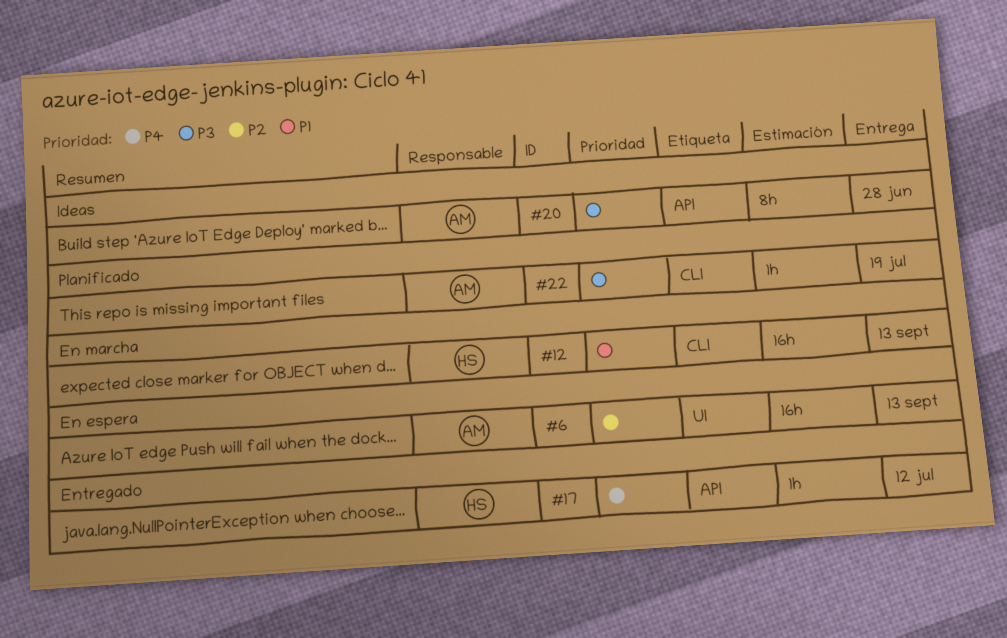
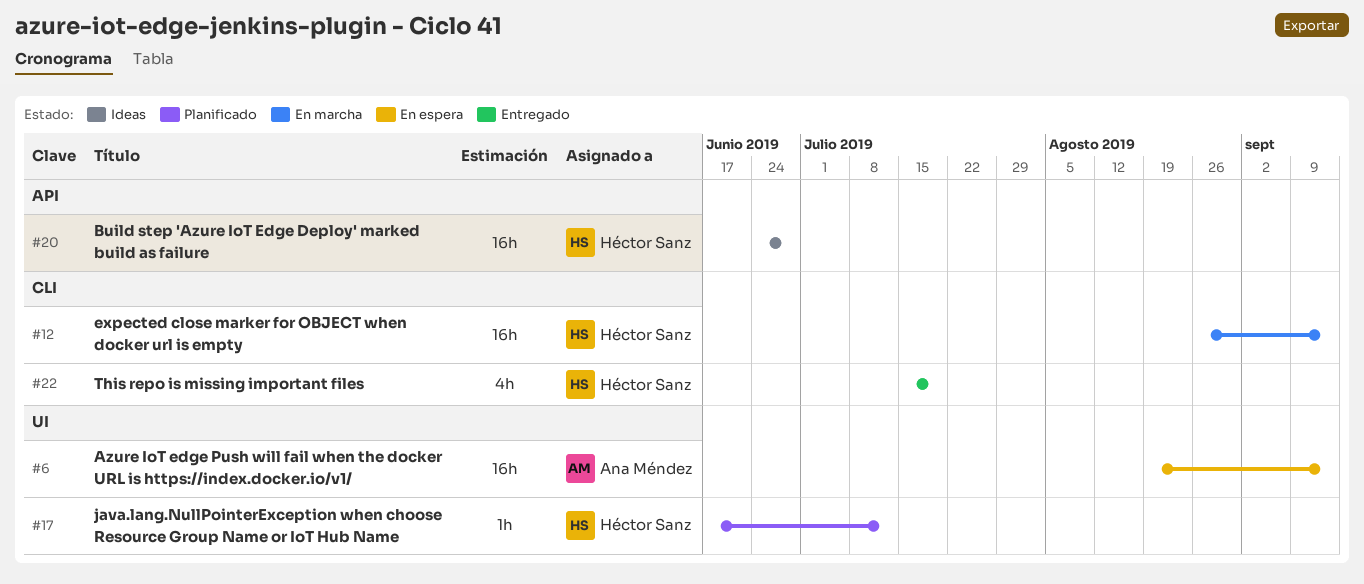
#17, status: Entregado -> Planificado
#17, label: API -> UI
#20, owner: Ana Méndez -> Héctor Sanz
#20, estimate: 8h -> 16h
#22, status: Planificado -> Entregado
#22, owner: Ana Méndez -> Héctor Sanz
#22, estimate: 1h -> 4h

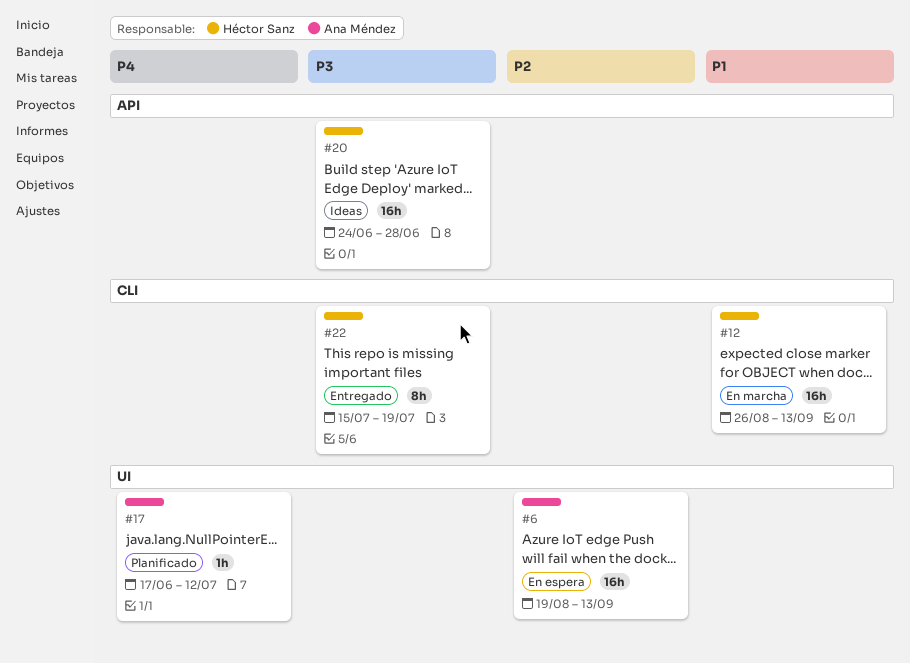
#17, owner: Héctor Sanz -> Ana Méndez
#22, estimate: 4h -> 8h

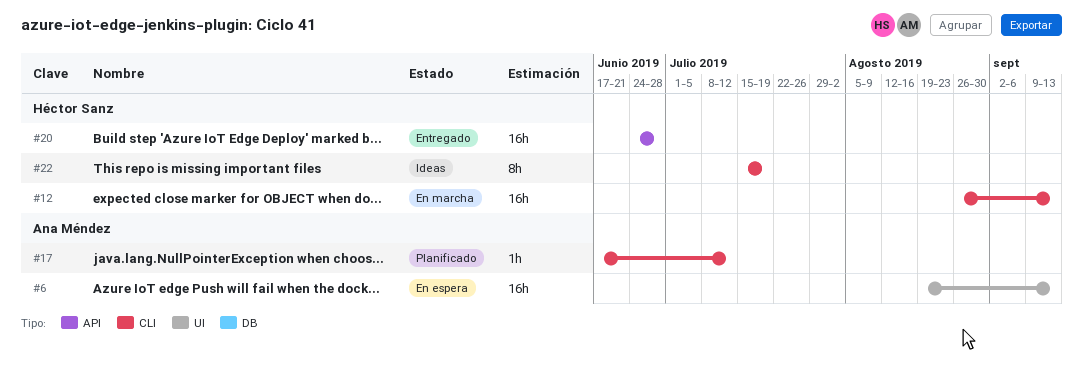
#17, label: UI -> CLI
#20, status: Ideas -> Entregado
#22, status: Entregado -> Ideas

